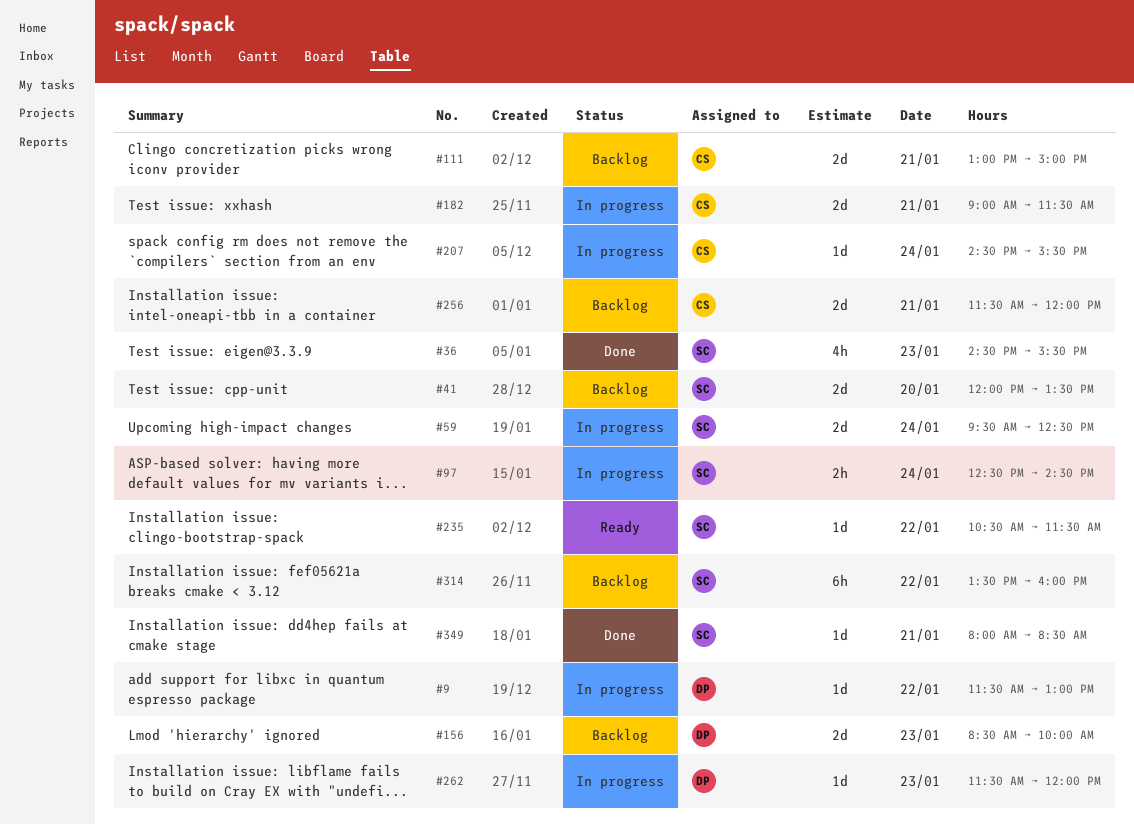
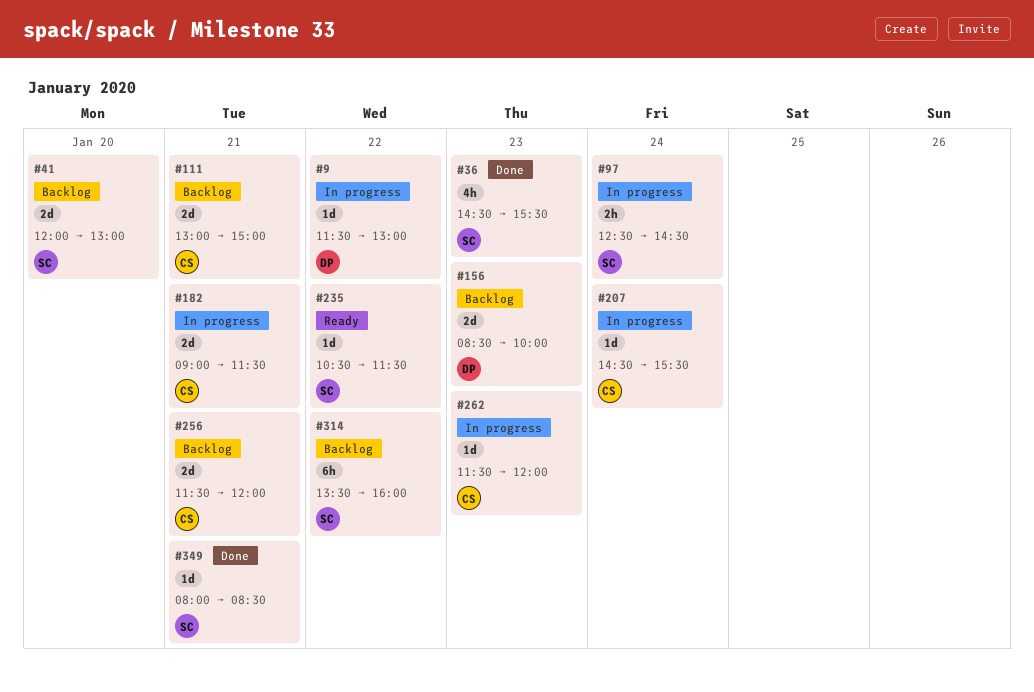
#41, ends: 13:30 -> 13:00
#59: present -> none
#262, owner: DP -> CS

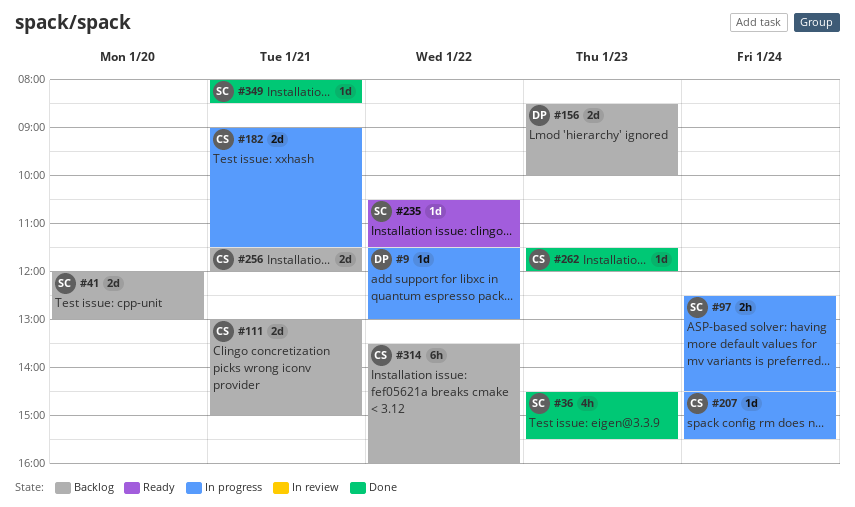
#262, status: In progress -> Done
#314, owner: SC -> CS

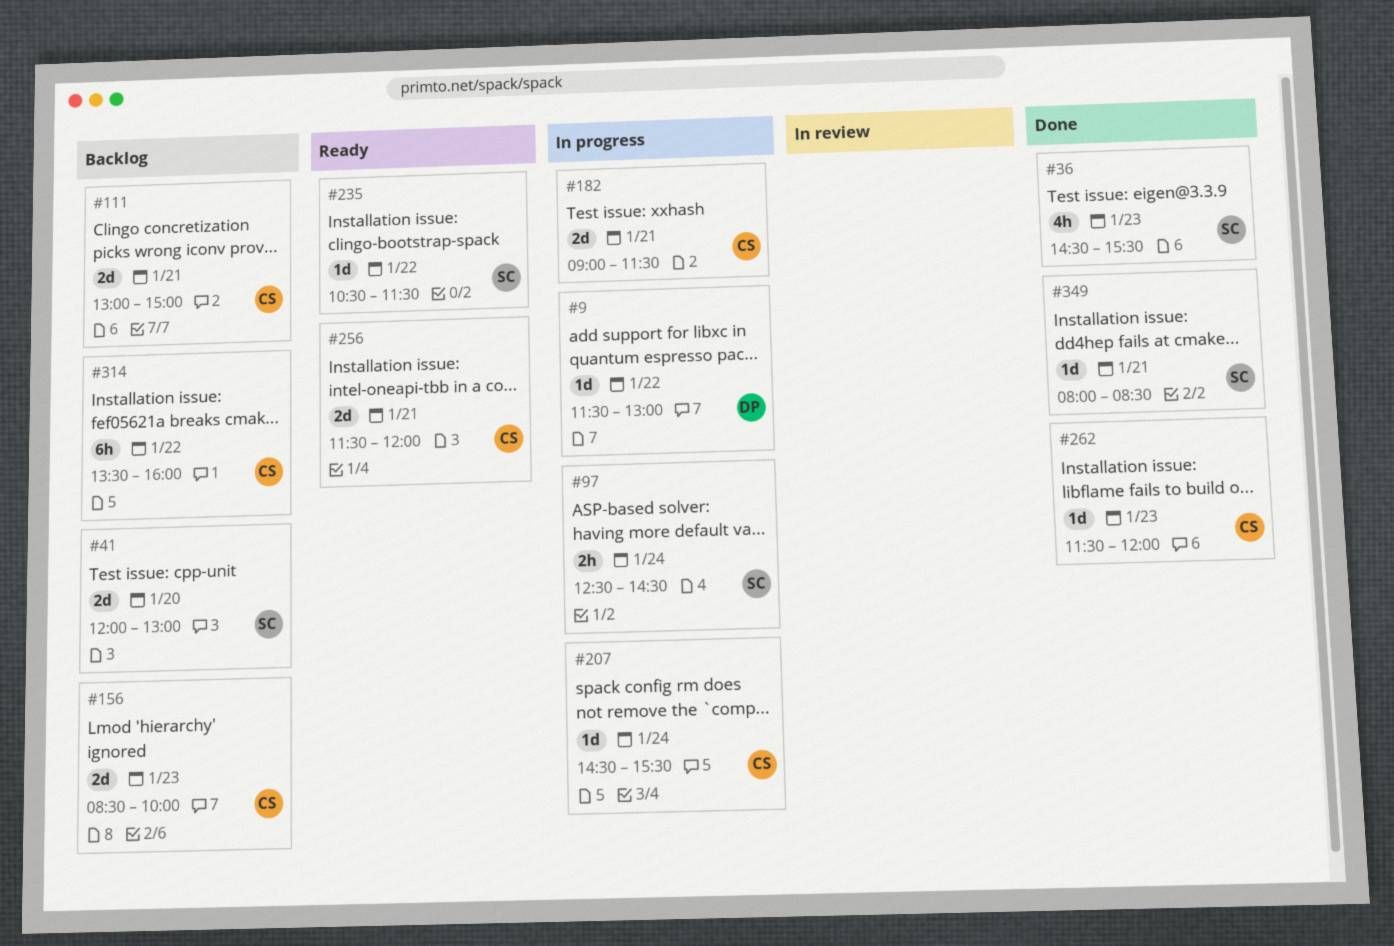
#156, owner: DP -> CS
#256, status: Backlog -> Ready

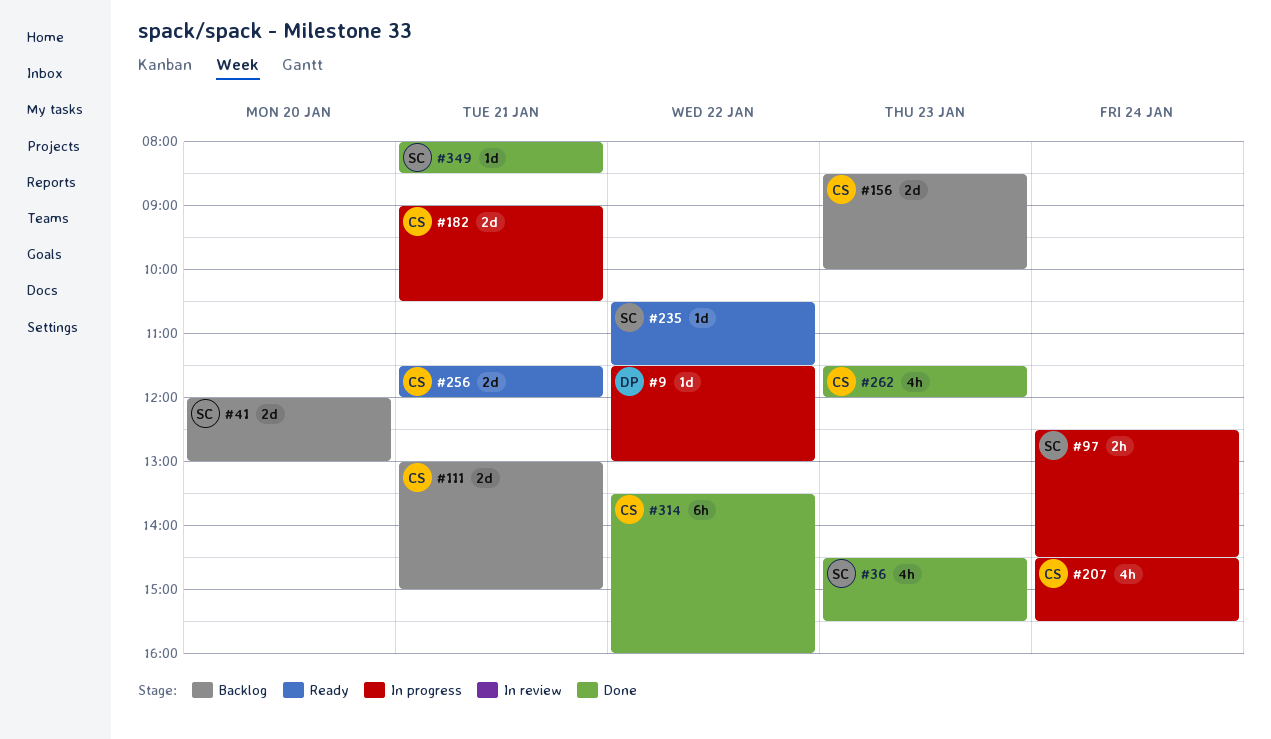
#182, ends: 11:30 -> 10:30
#207, estimate: 1d -> 4h
#262, estimate: 1d -> 4h
#314, status: Backlog -> Done

